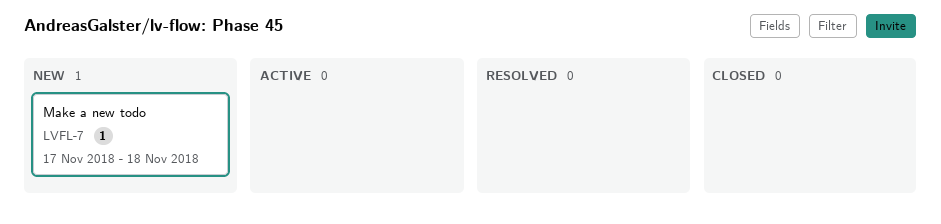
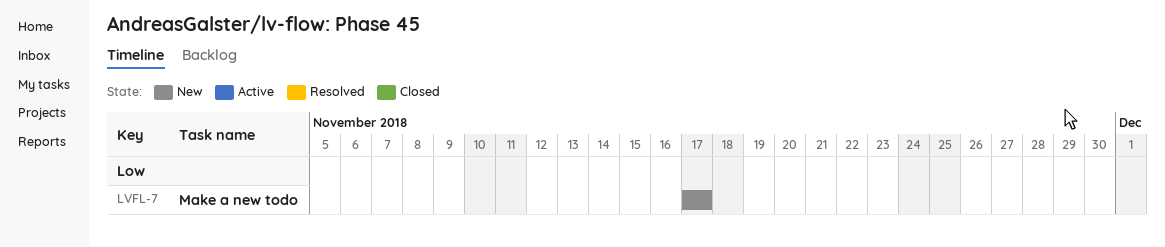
LVFL-7, due: Nov 18 -> Nov 17

